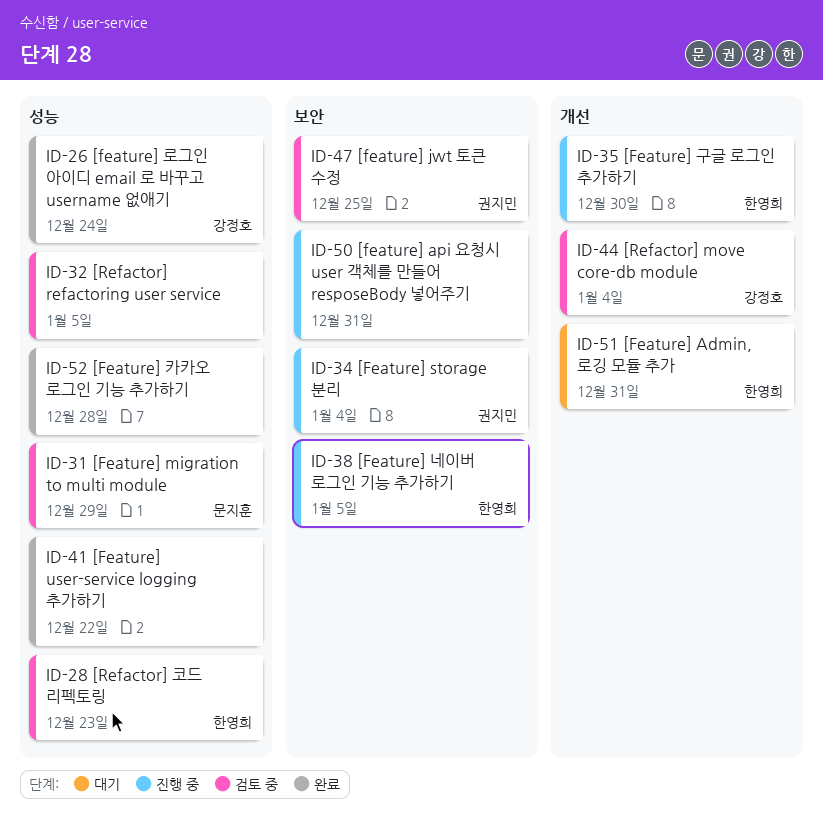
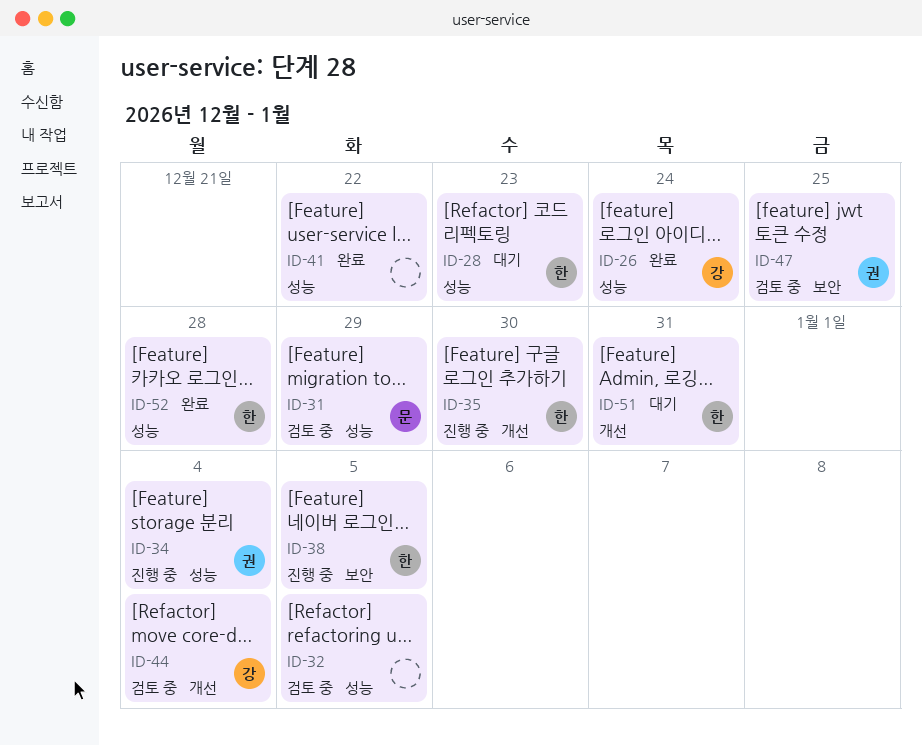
ID-28, status: 검토 중 -> 대기
ID-34, label: 보안 -> 성능
ID-50: present -> none
ID-52, owner: none -> 한영희

